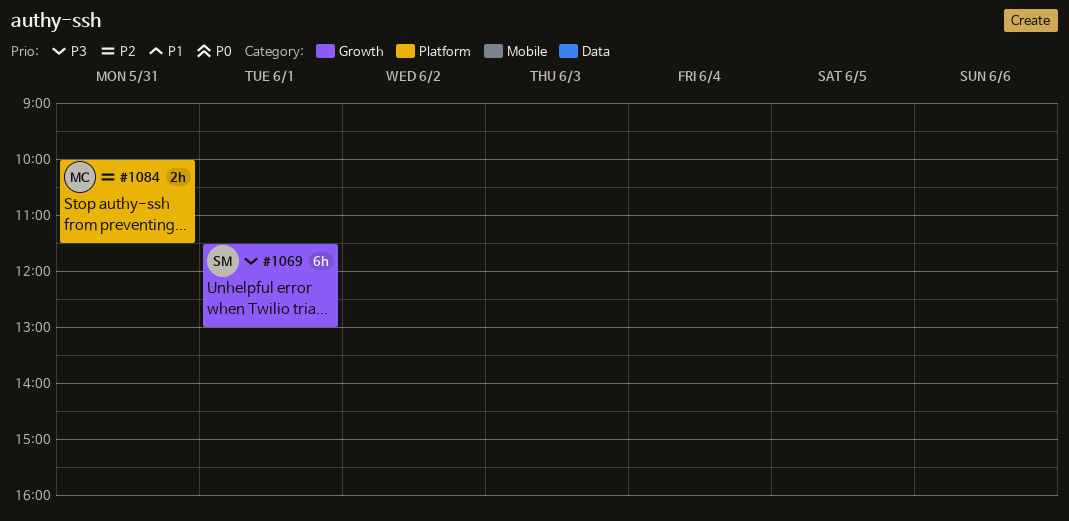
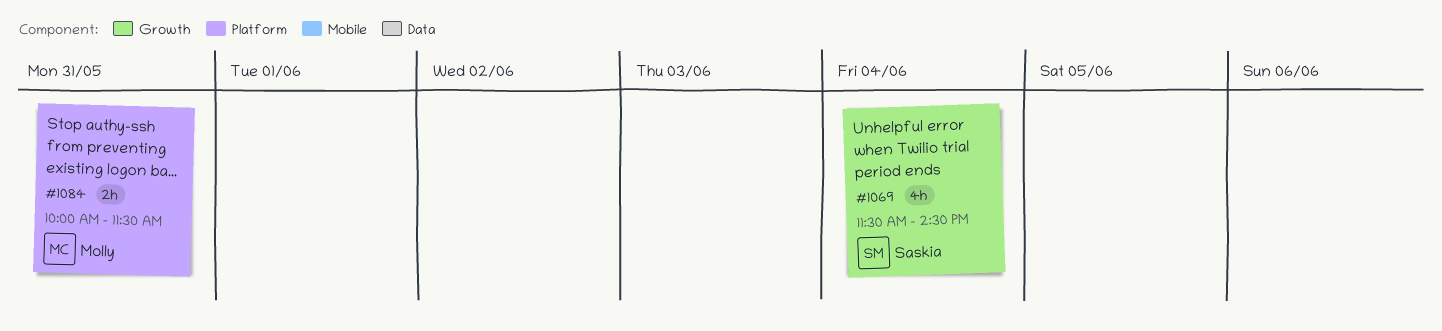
#1069, estimate: 6h -> 4h
#1069, day: Jun 1 -> Jun 4
#1069, ends: 13:00 -> 14:30

